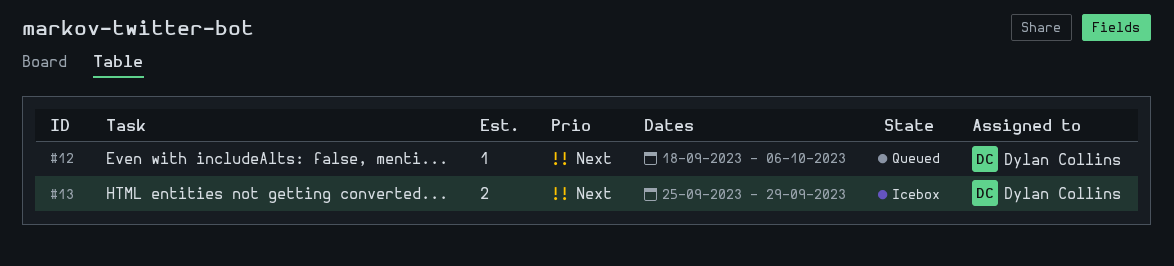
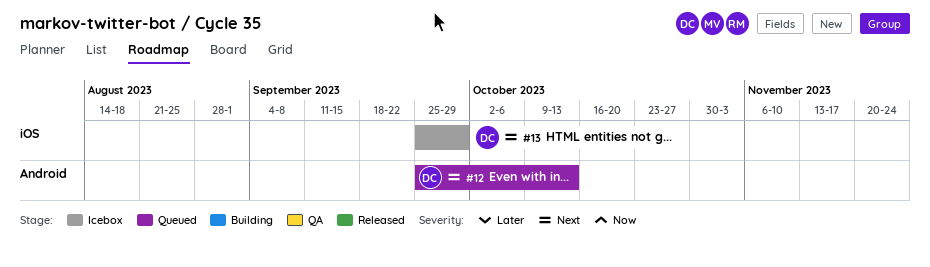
#12, start: Sep 18 -> Sep 25
#12, due: Oct 6 -> Oct 13

